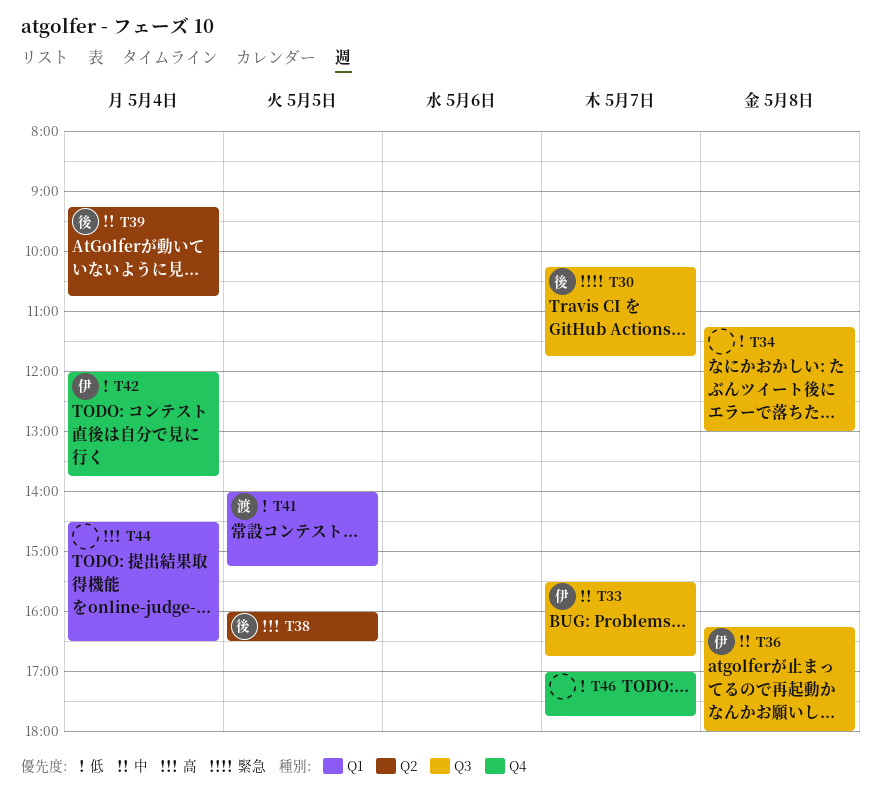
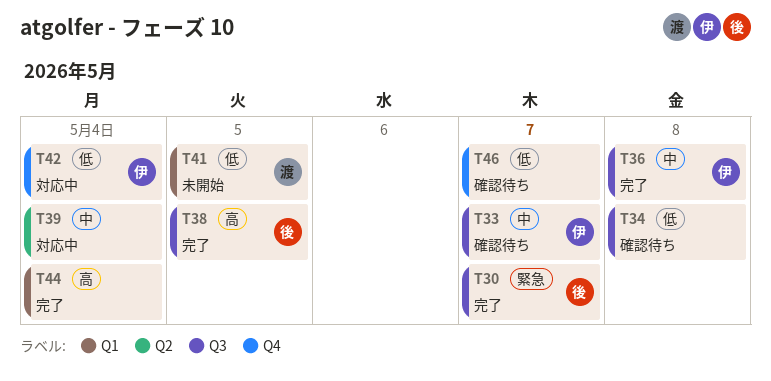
T38, label: Q2 -> Q3
T39, owner: 後 -> none

